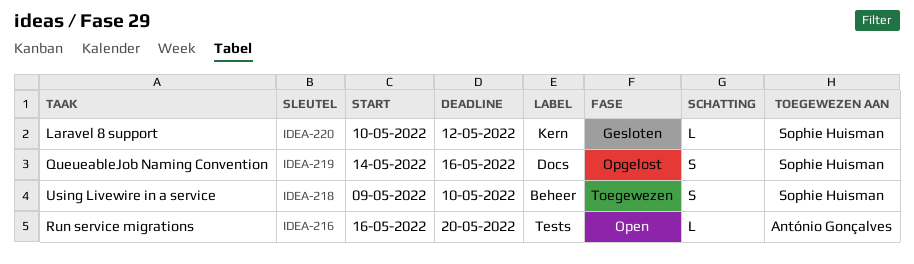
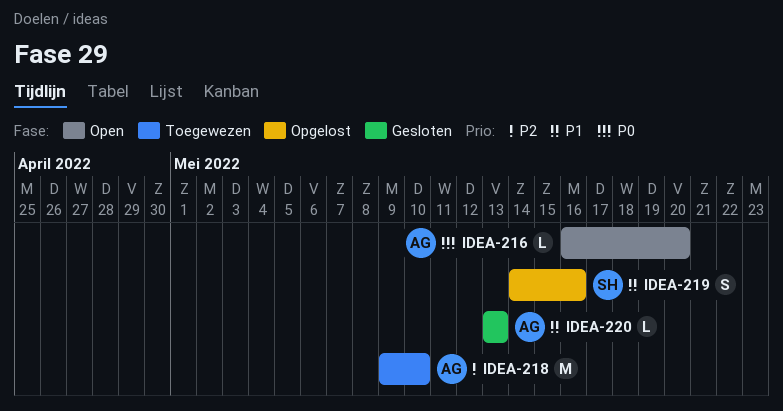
IDEA-218, owner: Sophie Huisman -> António Gonçalves
IDEA-218, estimate: S -> M
IDEA-220, owner: Sophie Huisman -> António Gonçalves
IDEA-220, start: May 10 -> May 13
IDEA-220, due: May 12 -> May 13

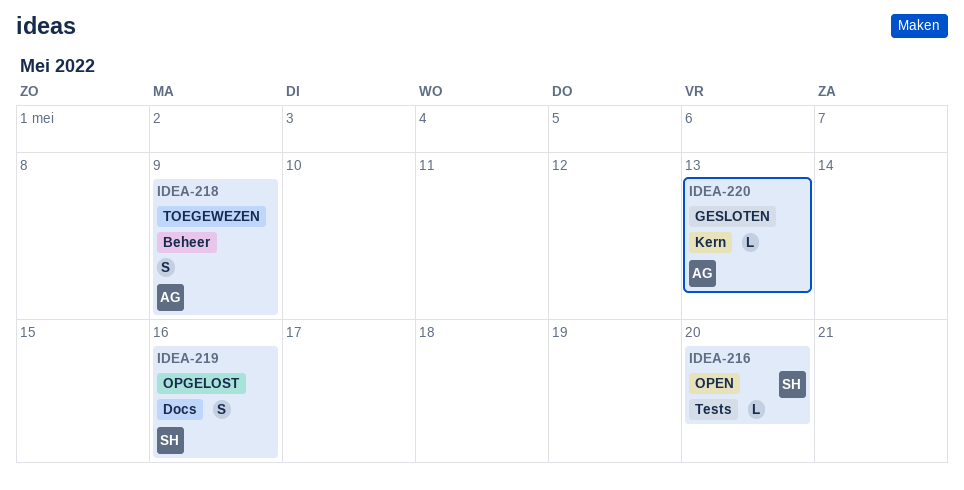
IDEA-216, owner: AG -> SH
IDEA-218, estimate: M -> S
IDEA-218, due: May 10 -> May 9

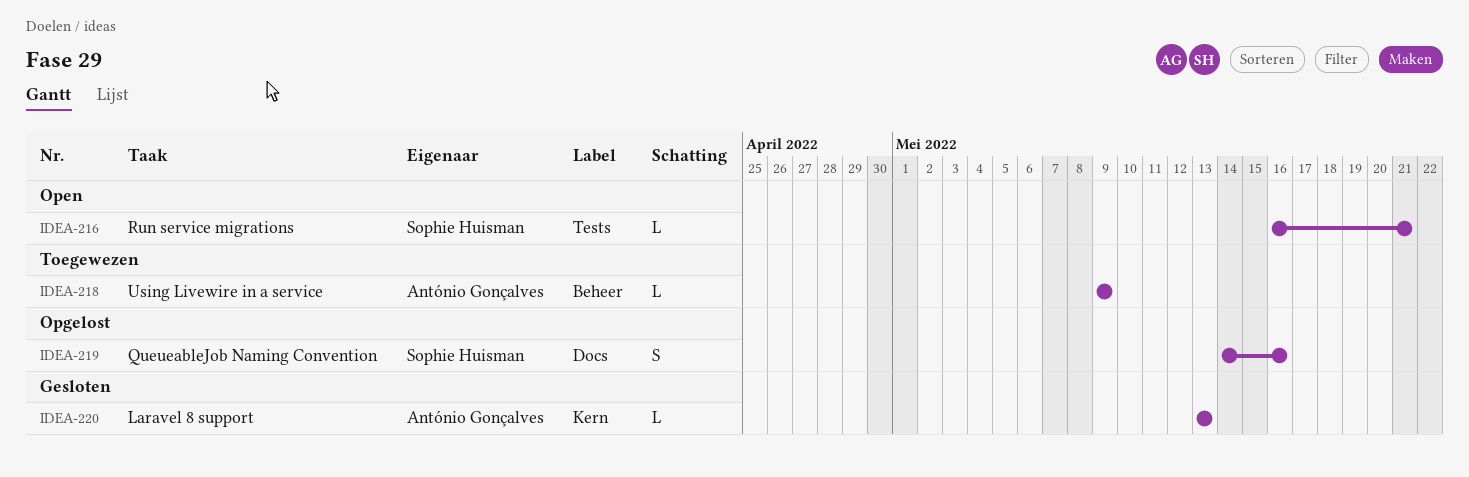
IDEA-216, due: May 20 -> May 21
IDEA-218, estimate: S -> L

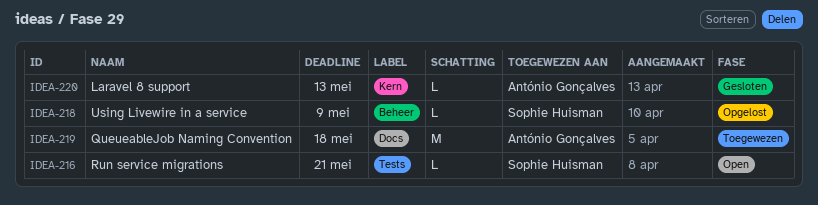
IDEA-218, status: Toegewezen -> Opgelost
IDEA-218, owner: António Gonçalves -> Sophie Huisman
IDEA-219, status: Opgelost -> Toegewezen
IDEA-219, owner: Sophie Huisman -> António Gonçalves
IDEA-219, estimate: S -> M
IDEA-219, due: May 16 -> May 18

